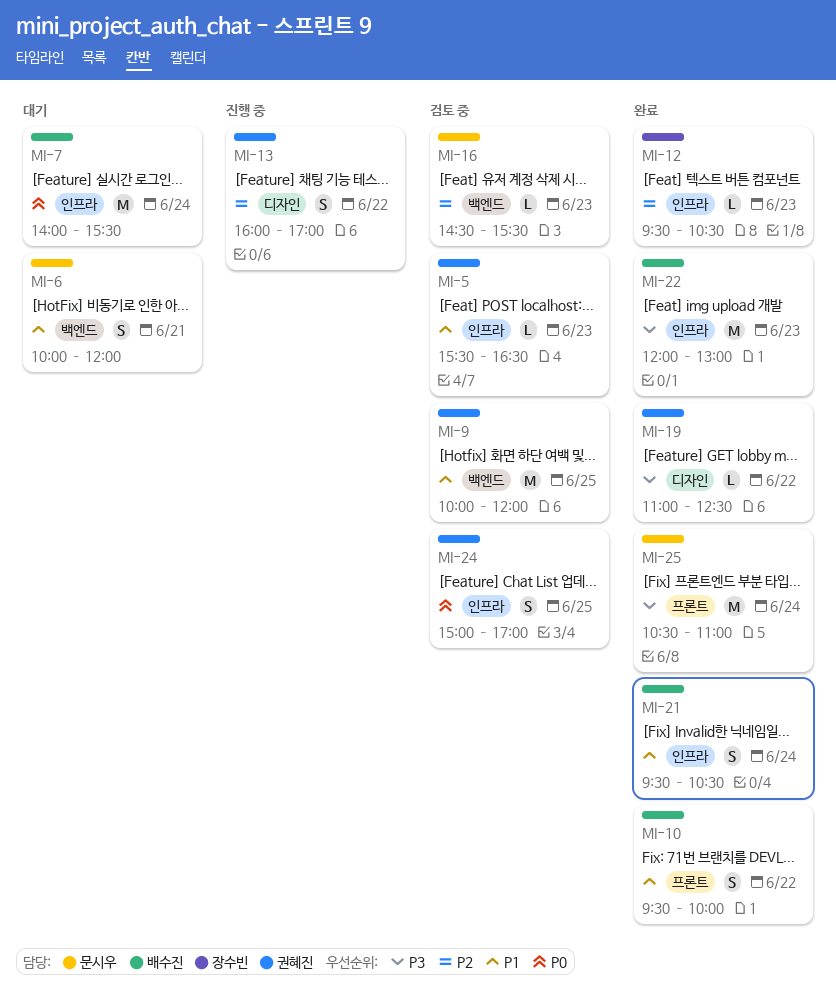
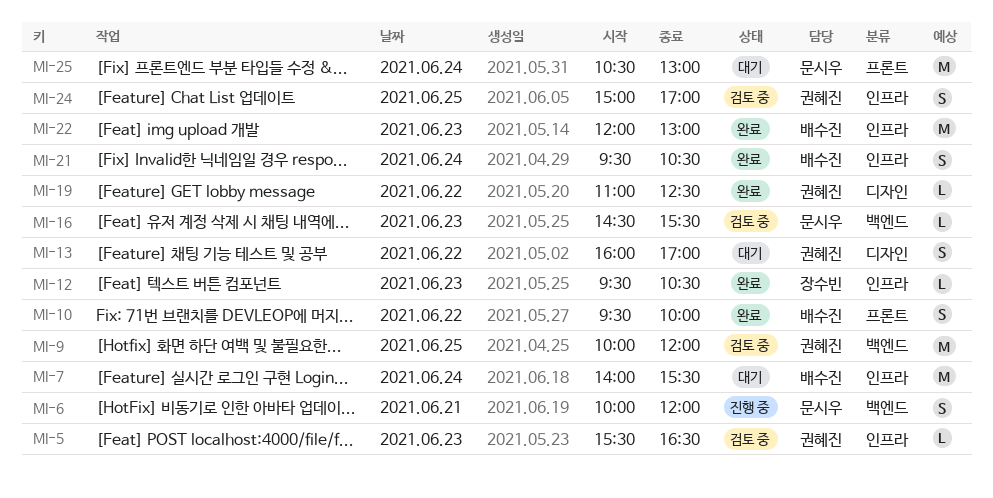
MI-6, status: 대기 -> 진행 중
MI-13, status: 진행 중 -> 대기
MI-25, status: 완료 -> 대기
MI-25, ends: 11:00 -> 13:00

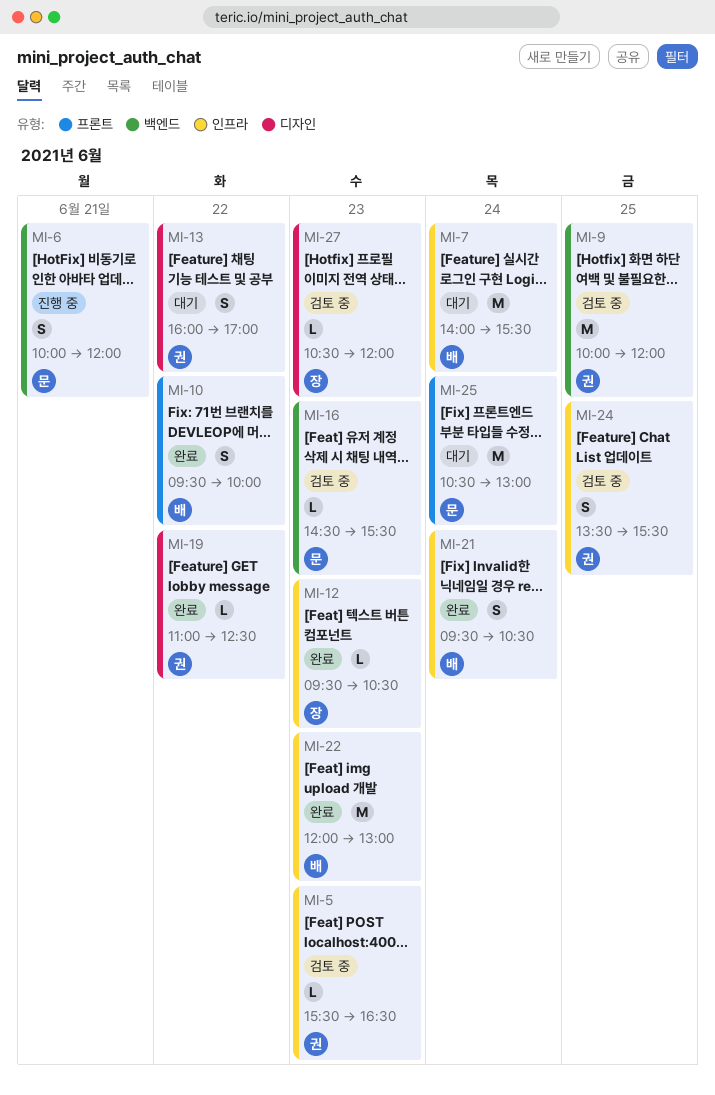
MI-24, begins: 15:00 -> 13:30
MI-24, ends: 17:00 -> 15:30
MI-27: none -> present

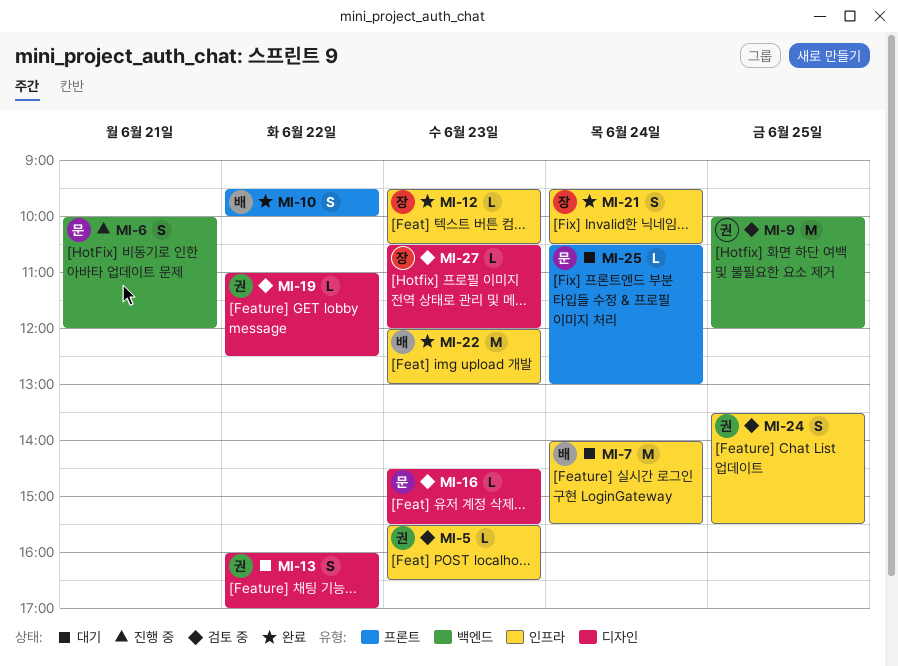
MI-16, label: 백엔드 -> 디자인
MI-19, status: 완료 -> 검토 중
MI-21, owner: 배 -> 장
MI-25, estimate: M -> L

